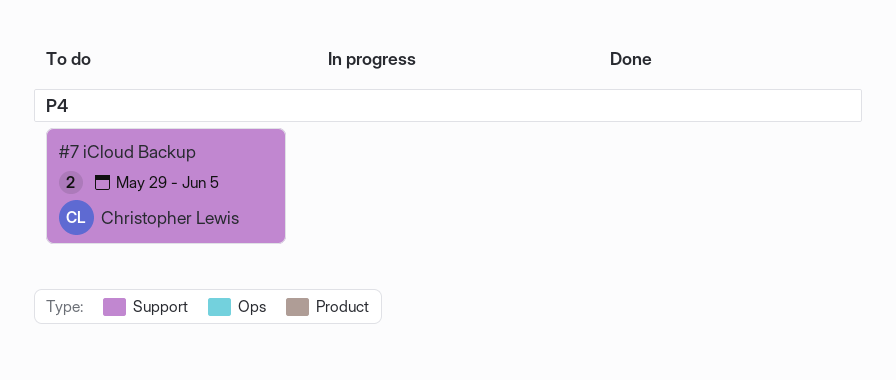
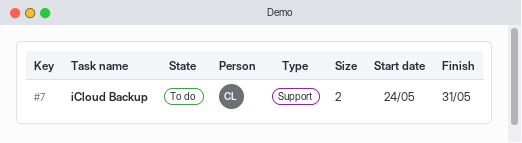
#7, start: May 29 -> May 24
#7, due: Jun 5 -> May 31

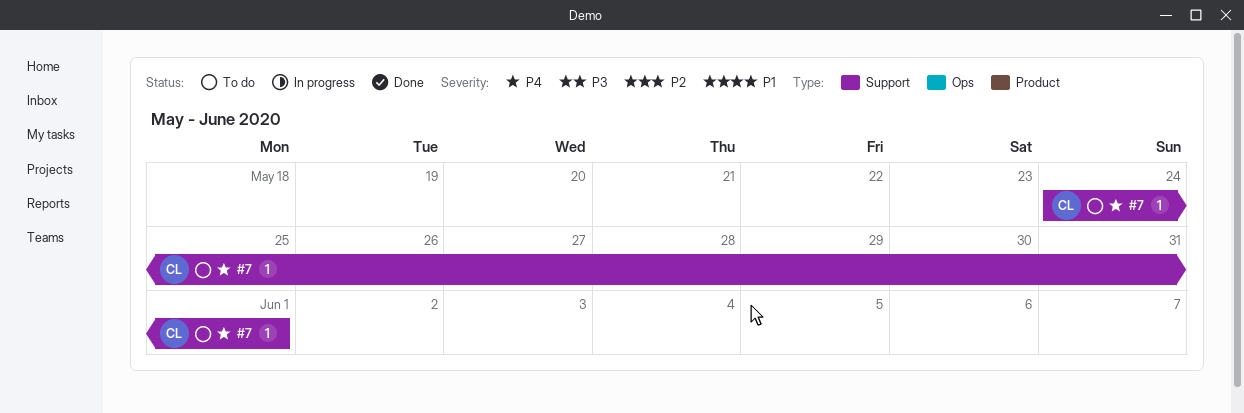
#7, estimate: 2 -> 1
#7, due: May 31 -> Jun 1

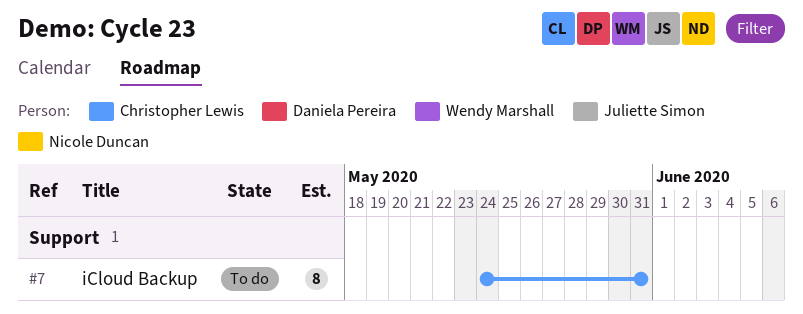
#7, estimate: 1 -> 8
#7, due: Jun 1 -> May 31

